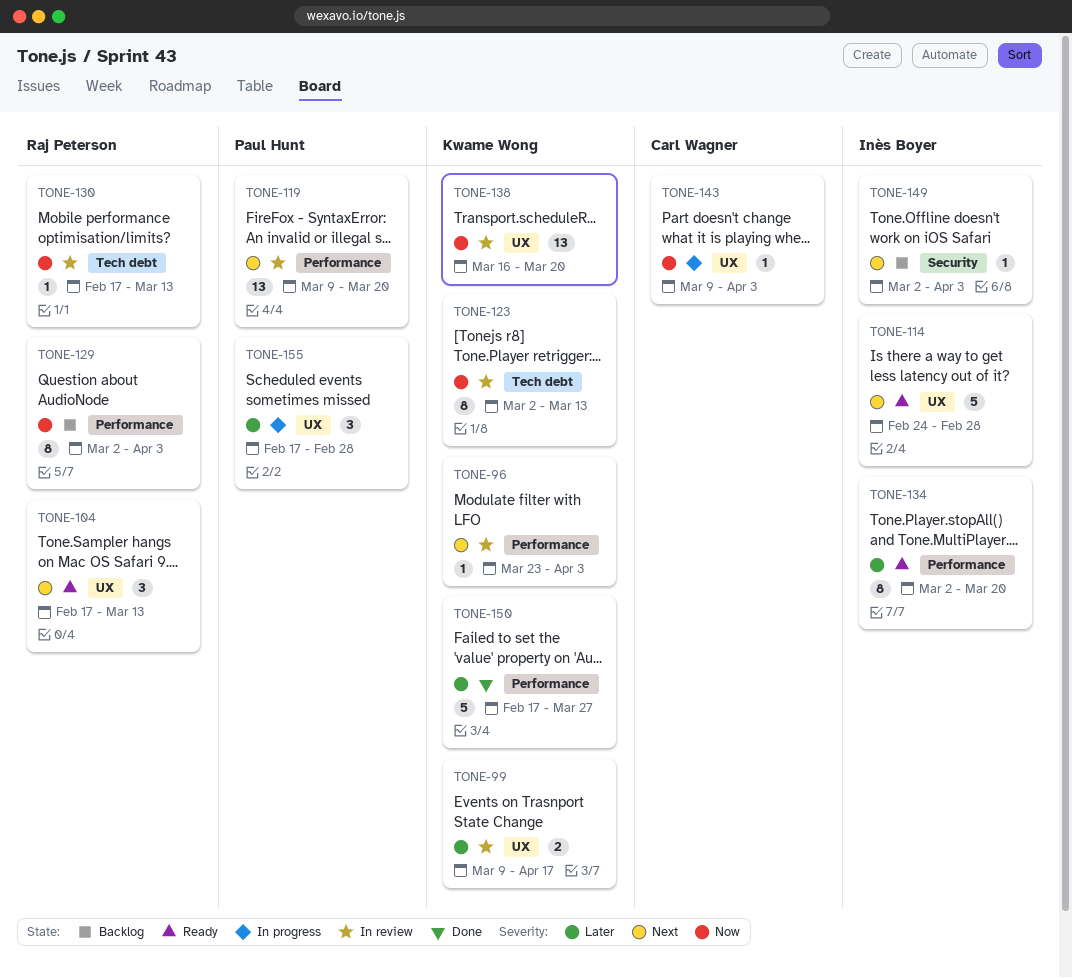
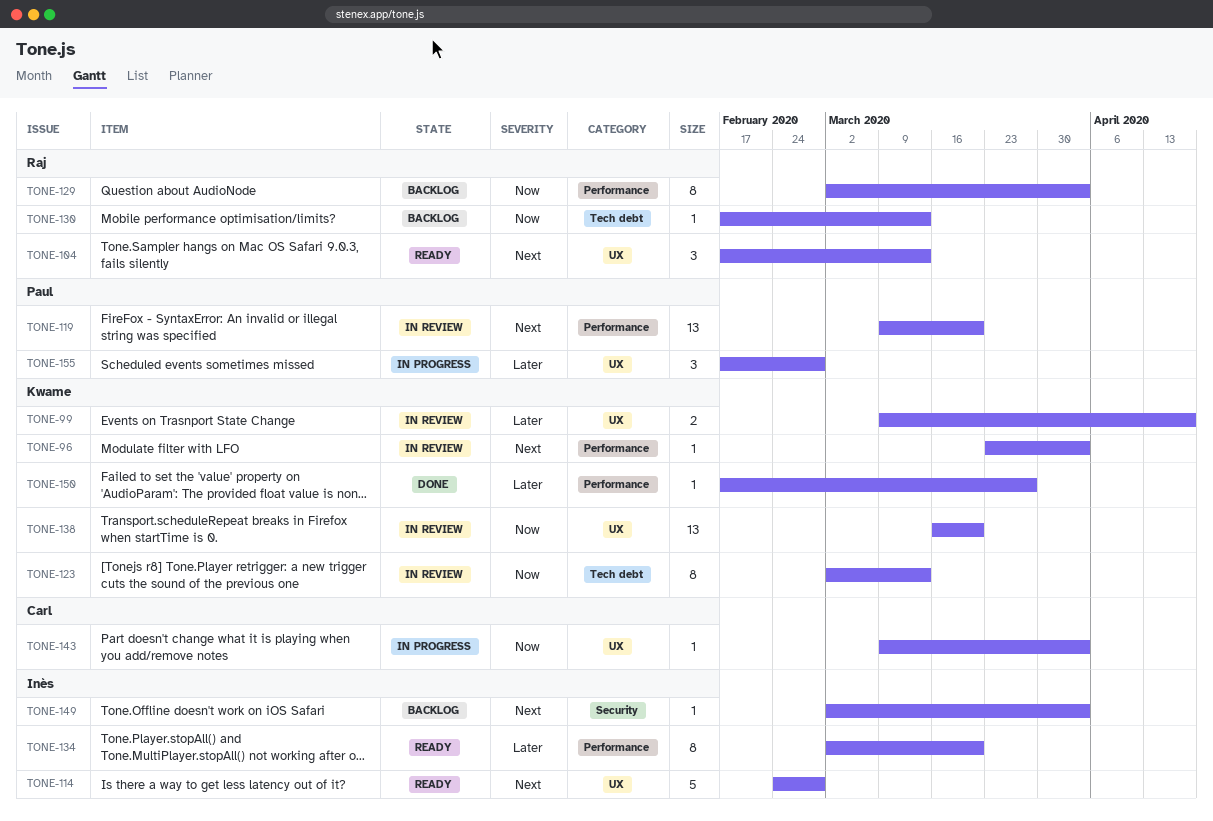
TONE-130, status: In review -> Backlog
TONE-150, estimate: 5 -> 1

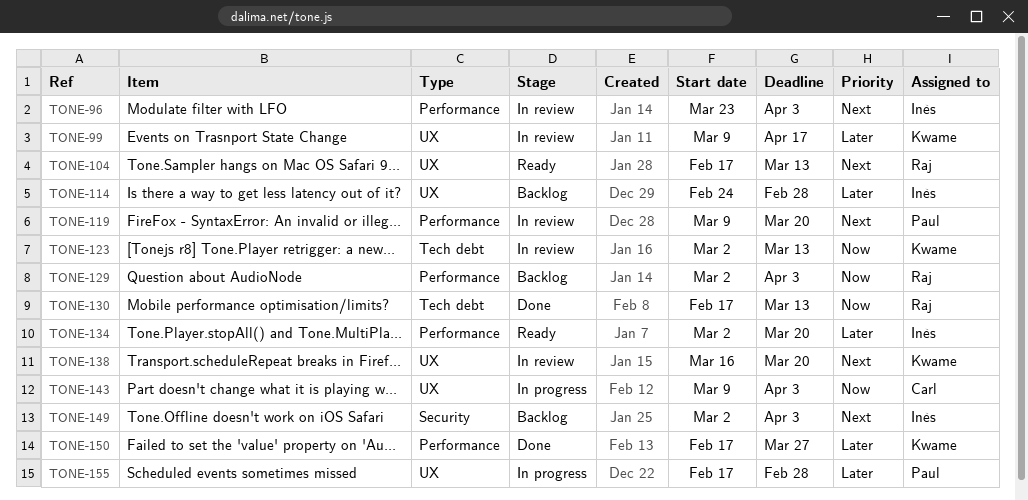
TONE-96, owner: Kwame -> Inès
TONE-114, status: Ready -> Backlog
TONE-114, priority: Next -> Later
TONE-130, status: Backlog -> Done
TONE-138, priority: Now -> Next

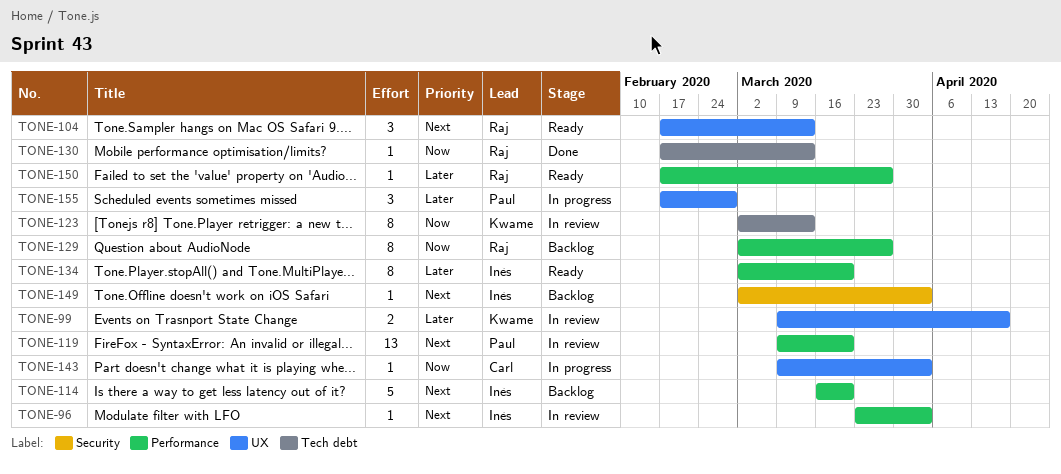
TONE-114, priority: Later -> Next
TONE-114, label: UX -> Performance
TONE-114, start: Feb 24 -> Mar 16
TONE-114, due: Feb 28 -> Mar 20
TONE-129, due: Apr 3 -> Mar 27
TONE-138: present -> none
TONE-150, status: Done -> Ready
TONE-150, owner: Kwame -> Raj

